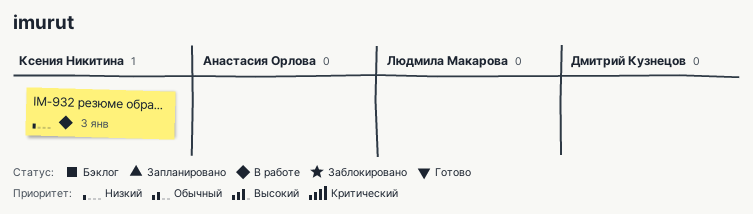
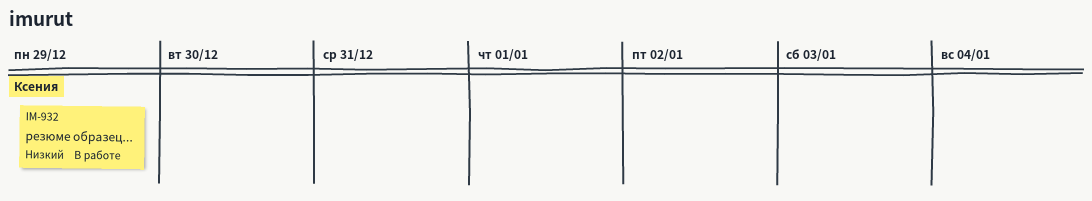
IM-932, due: Jan 3 -> Dec 29

